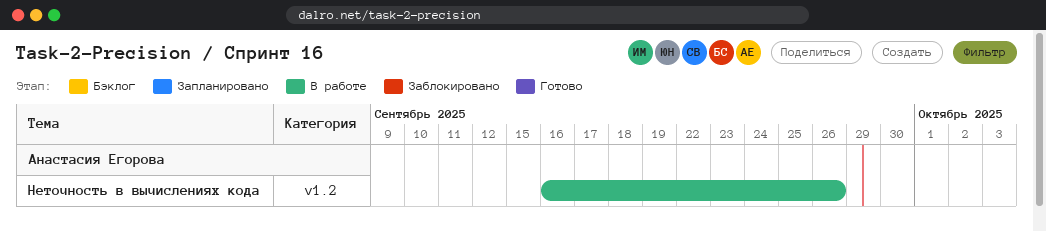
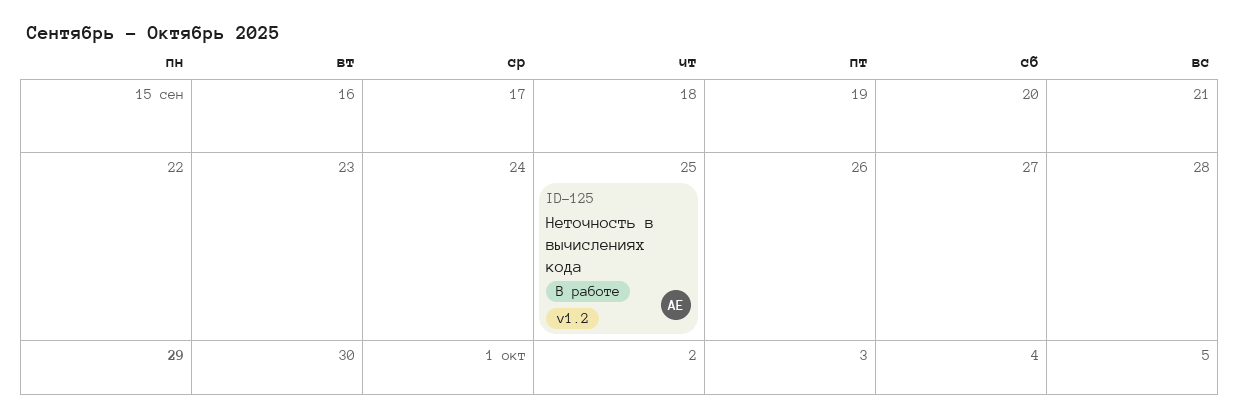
Неточность в вычислениях кода, due: Sep 26 -> Sep 25

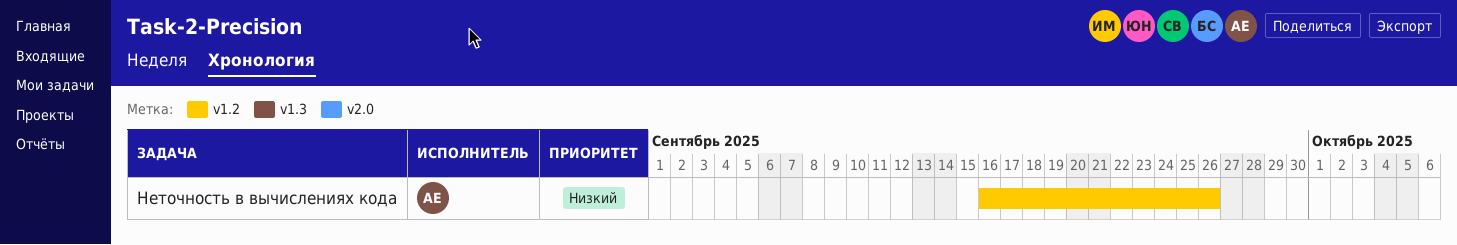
Неточность в вычислениях кода, due: Sep 25 -> Sep 26

